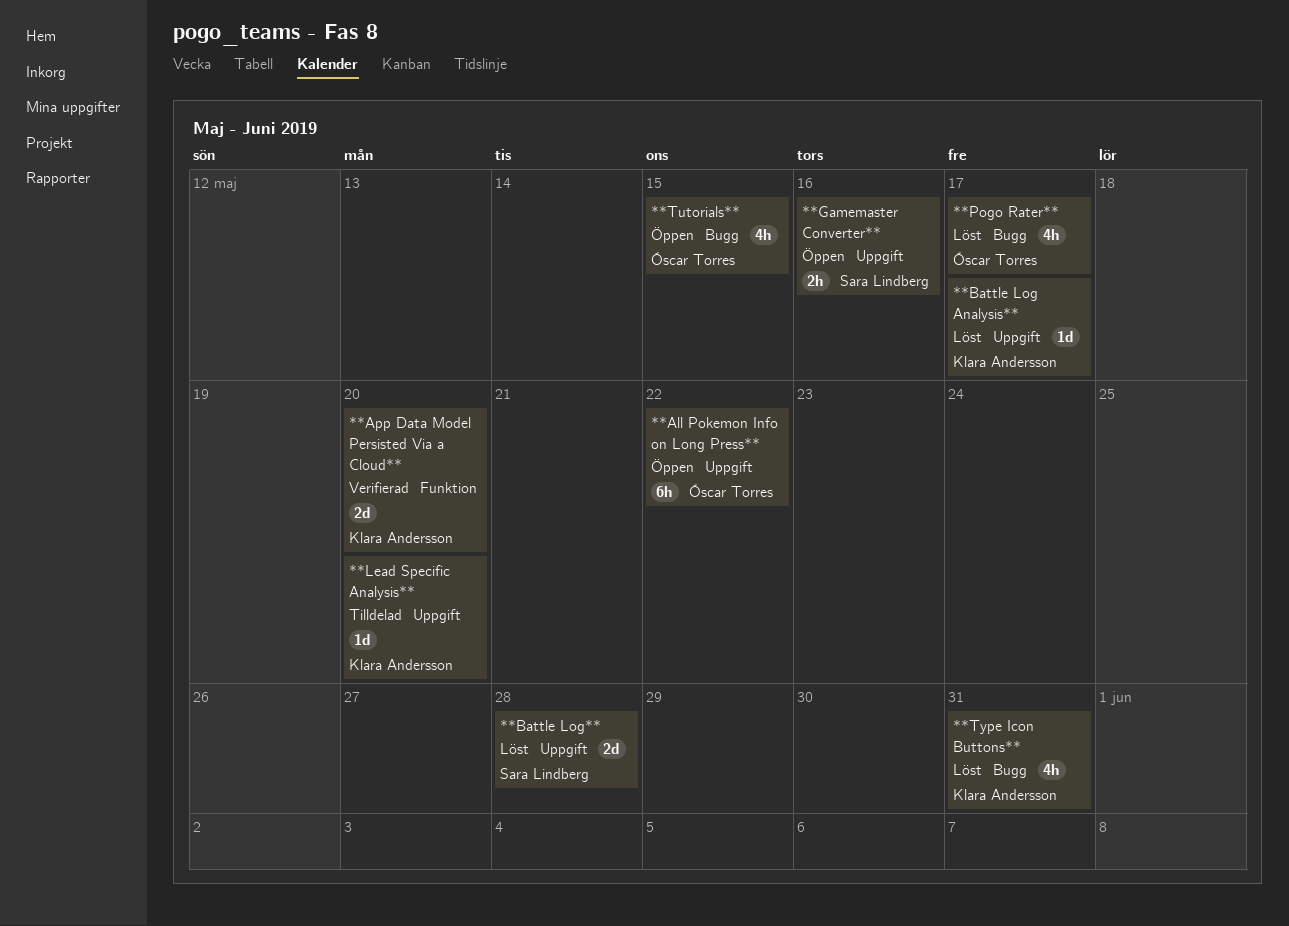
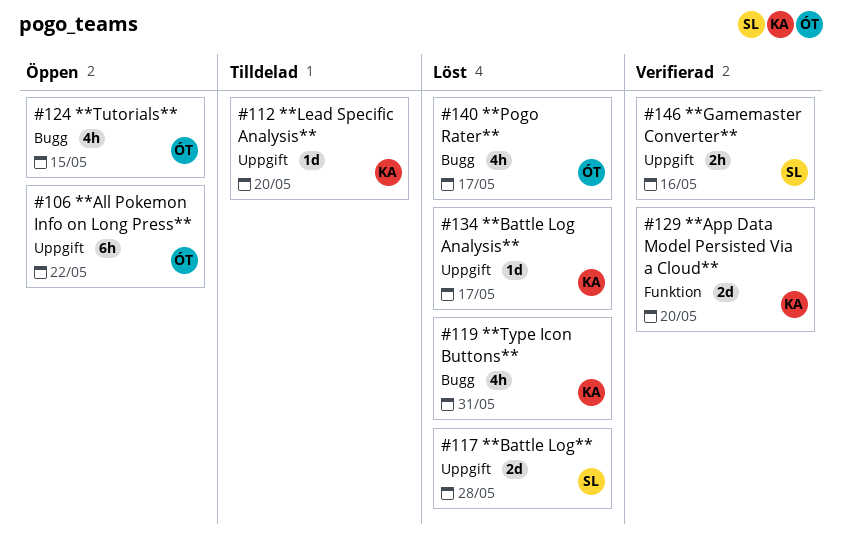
**Gamemaster Converter**, status: Öppen -> Verifierad

